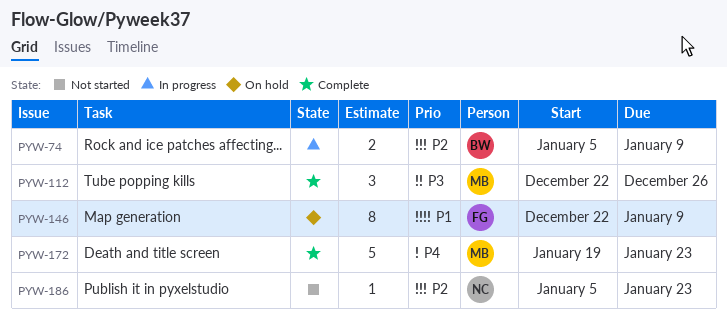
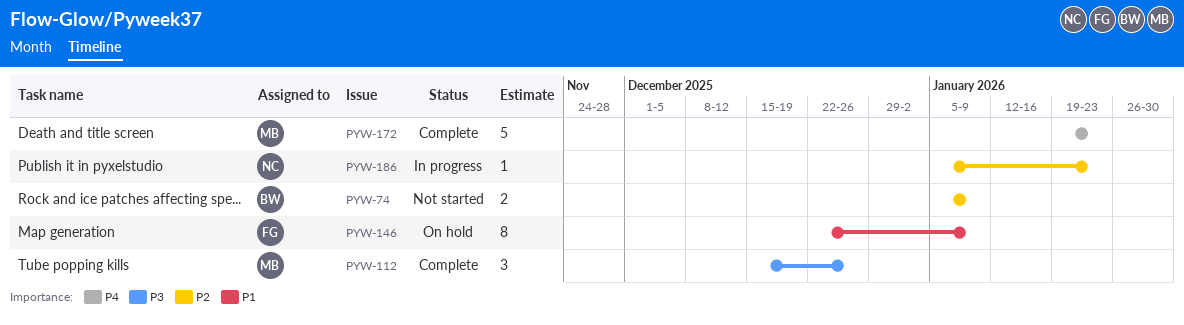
PYW-74, status: In progress -> Not started
PYW-112, start: Dec 22 -> Dec 15
PYW-186, status: Not started -> In progress

